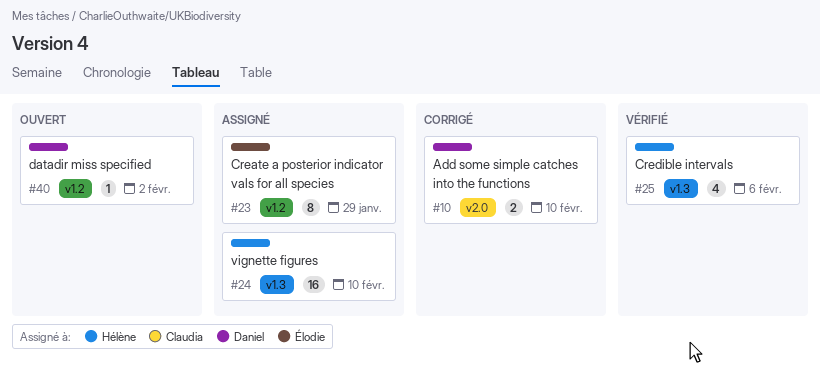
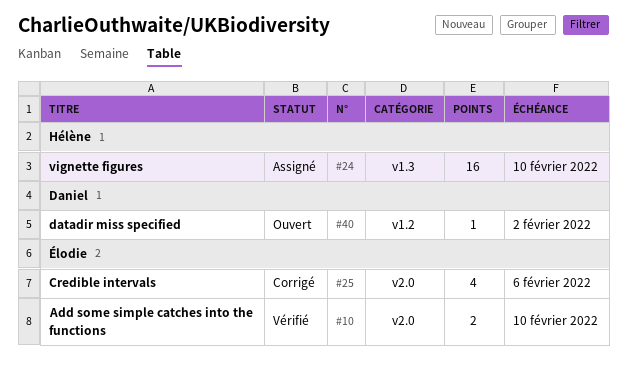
#10, status: Corrigé -> Vérifié
#10, owner: Daniel -> Élodie
#23: present -> none
#25, status: Vérifié -> Corrigé
#25, owner: Hélène -> Élodie
#25, label: v1.3 -> v2.0

